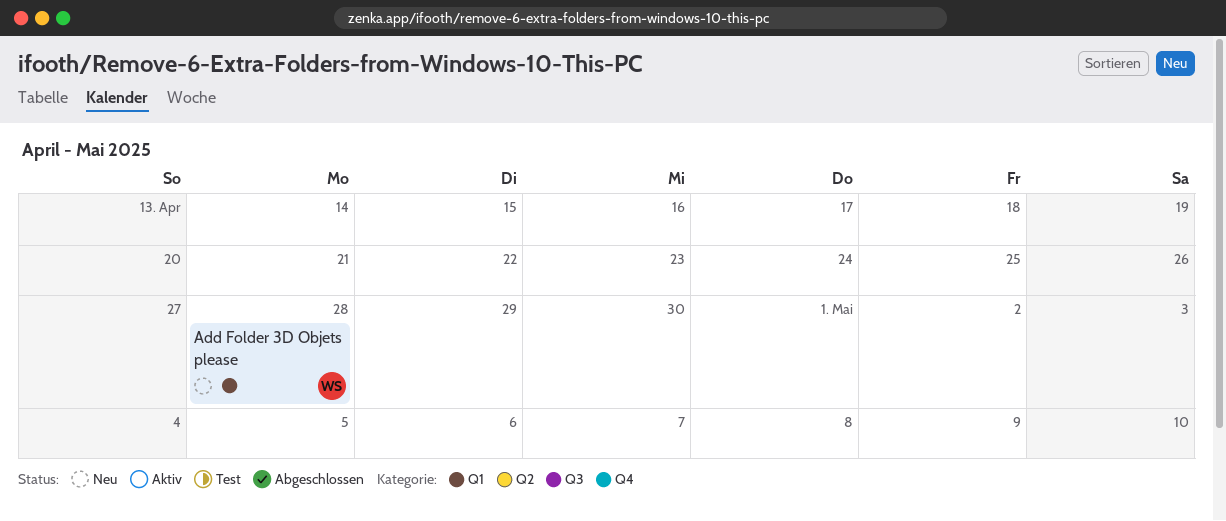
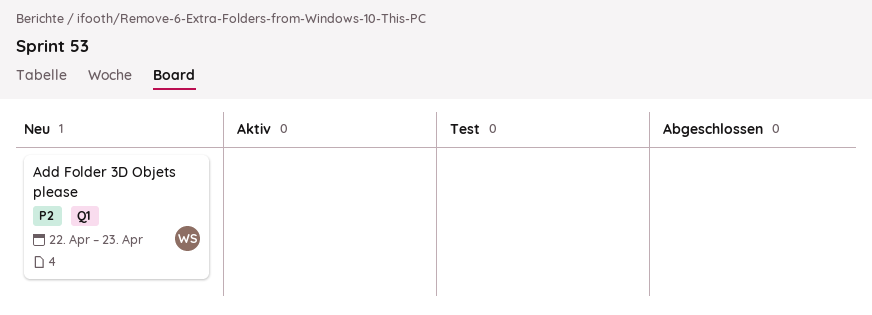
Add Folder 3D Objets please, due: Apr 28 -> Apr 23

